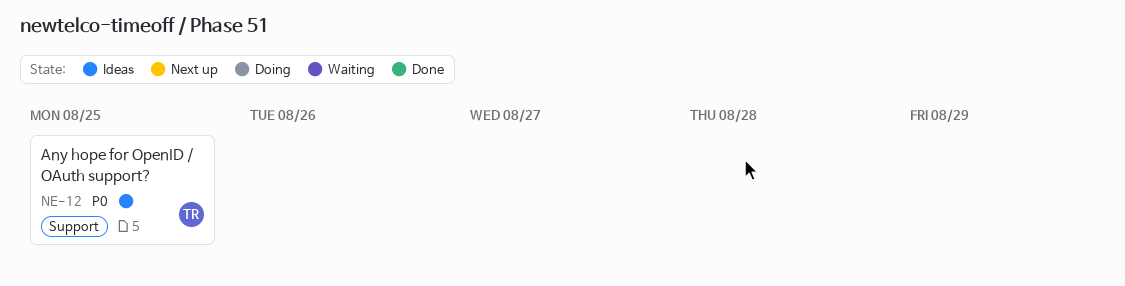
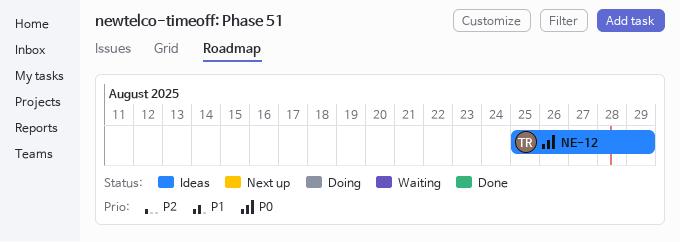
NE-12, due: Aug 25 -> Aug 29

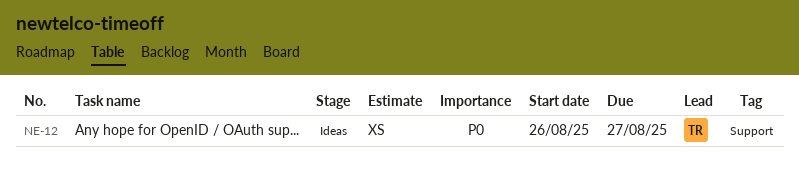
NE-12, start: Aug 25 -> Aug 26
NE-12, due: Aug 29 -> Aug 27

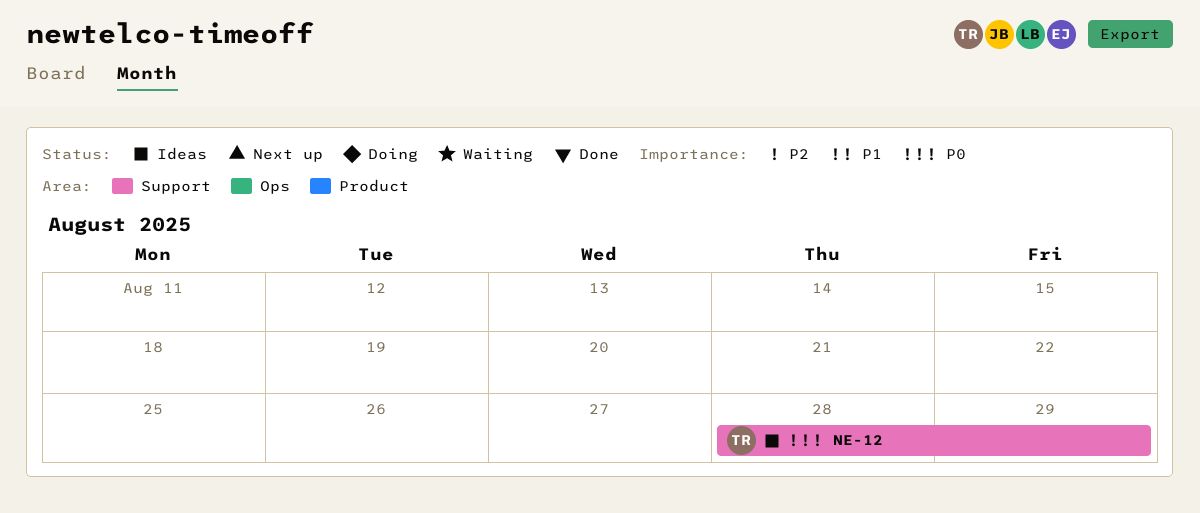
NE-12, start: Aug 26 -> Aug 28
NE-12, due: Aug 27 -> Aug 29

